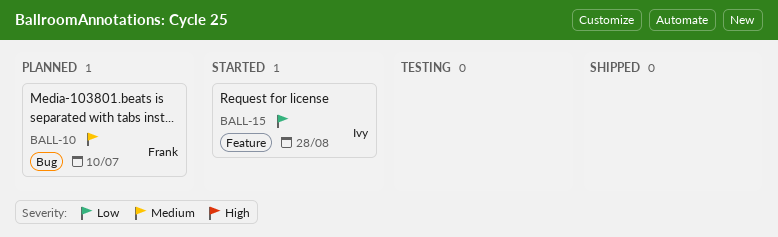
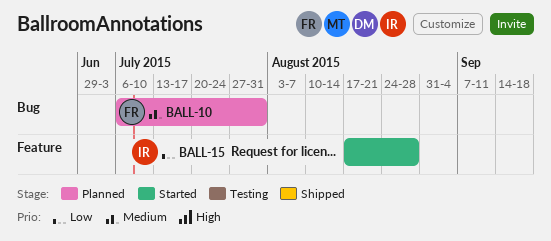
BALL-10, due: Jul 10 -> Jul 31

